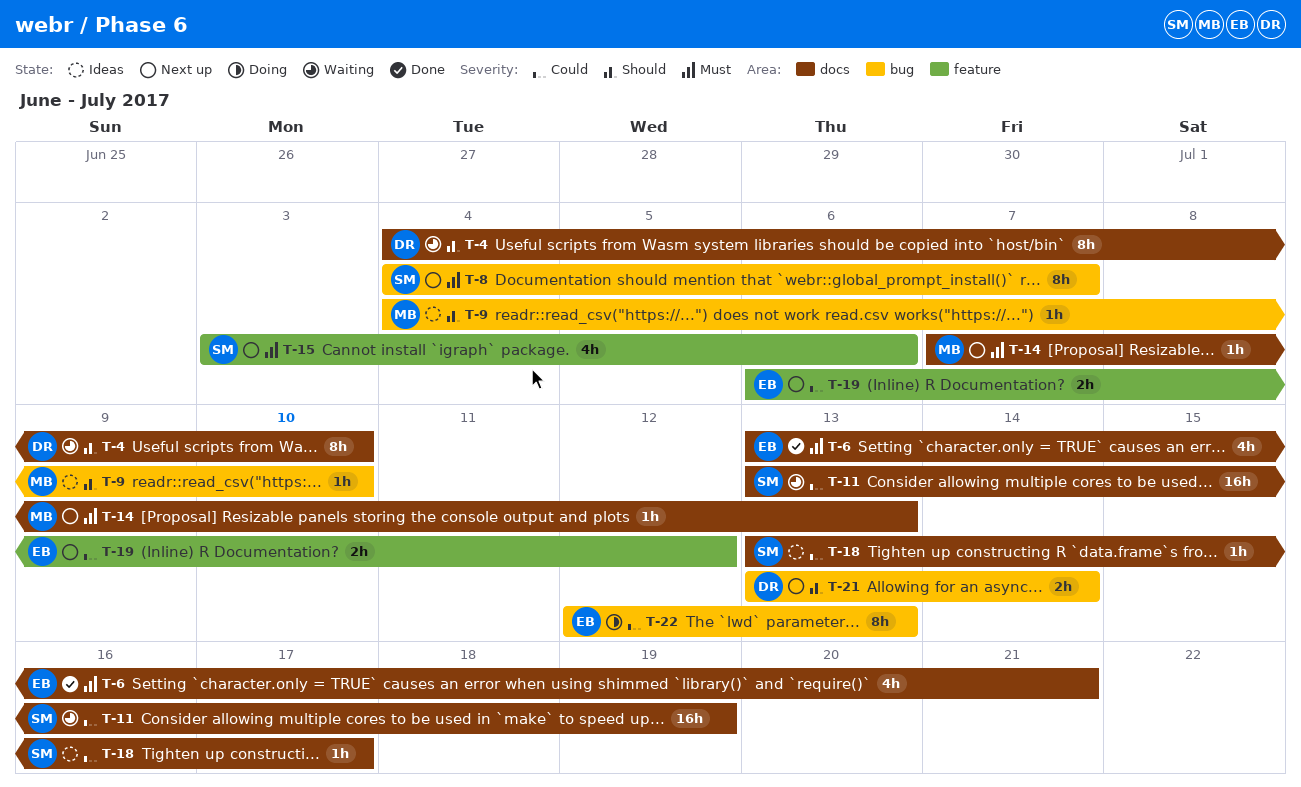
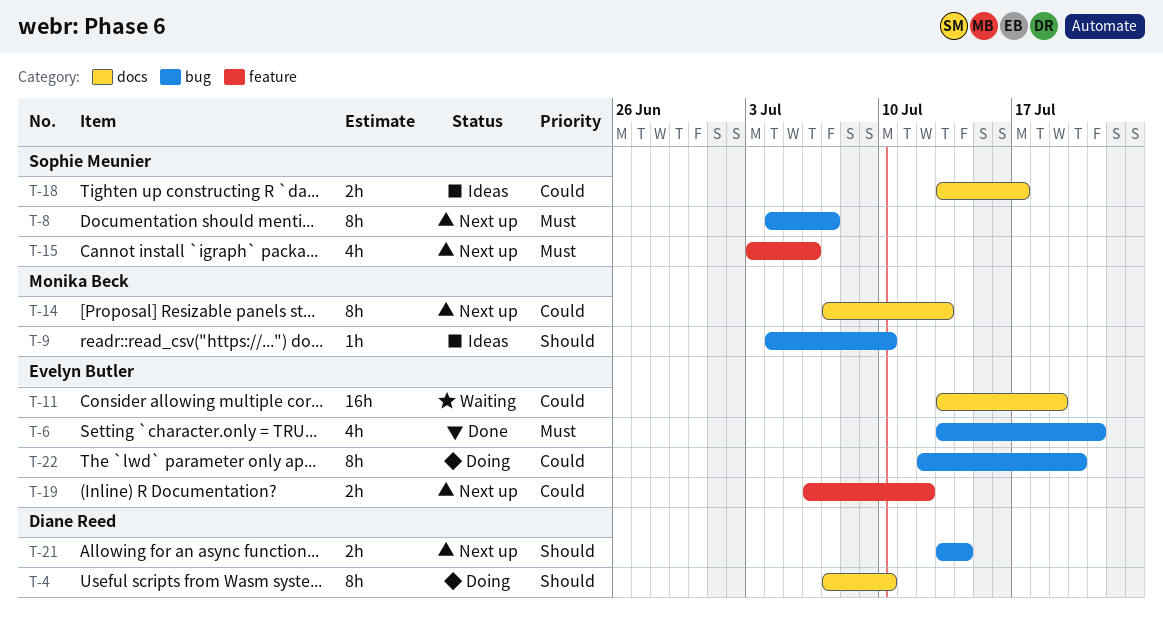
T-4, status: Waiting -> Doing
T-4, start: Jul 4 -> Jul 7
T-6, label: docs -> bug
T-11, owner: Sophie Meunier -> Evelyn Butler
T-14, priority: Must -> Could
T-14, estimate: 1h -> 8h
T-18, estimate: 1h -> 2h
T-22, due: Jul 13 -> Jul 20

